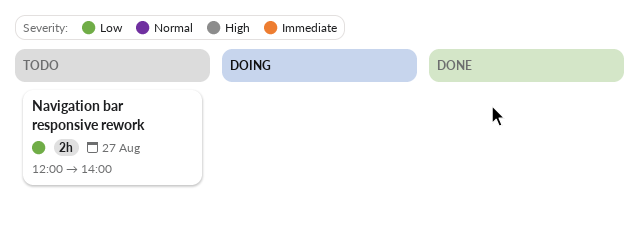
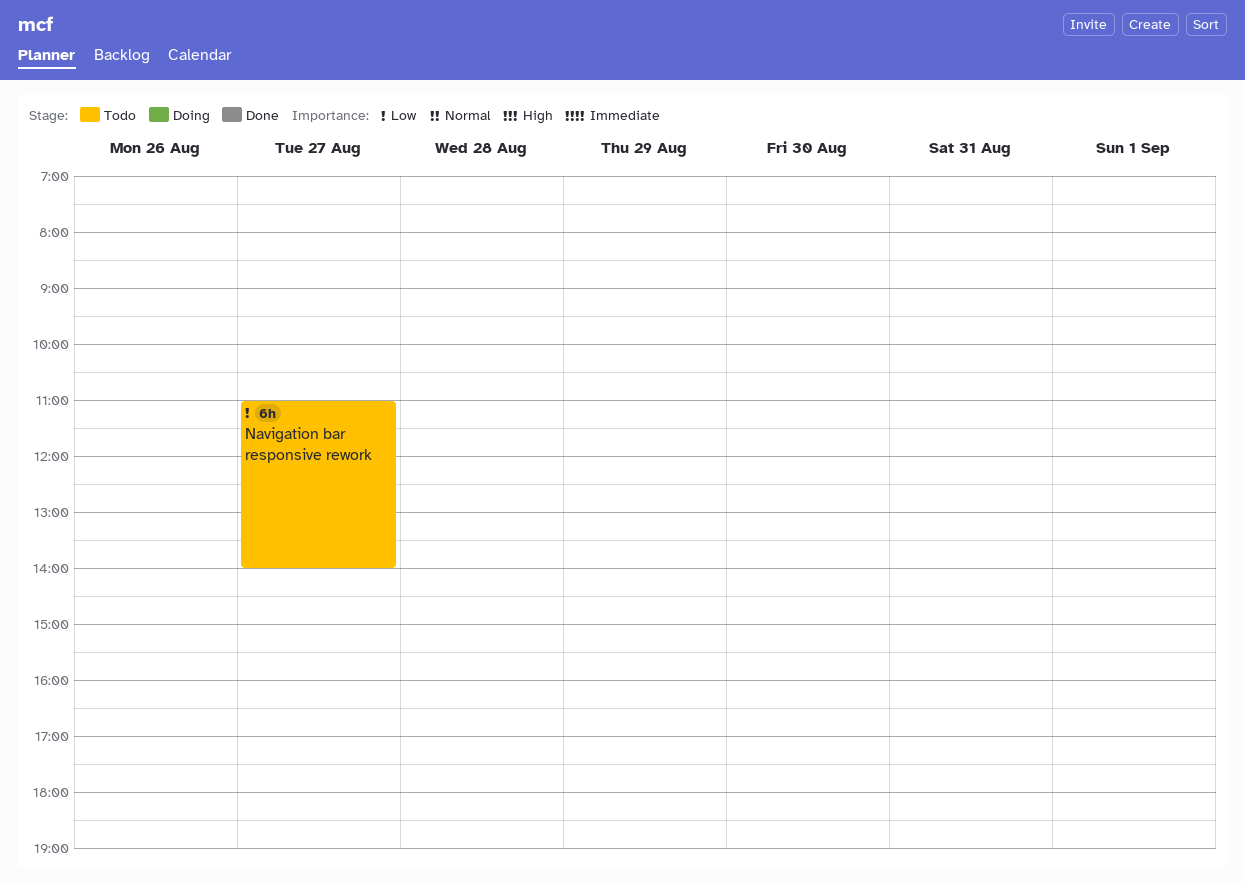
Navigation bar responsive rework, estimate: 2h -> 6h
Navigation bar responsive rework, begins: 12:00 -> 11:00

